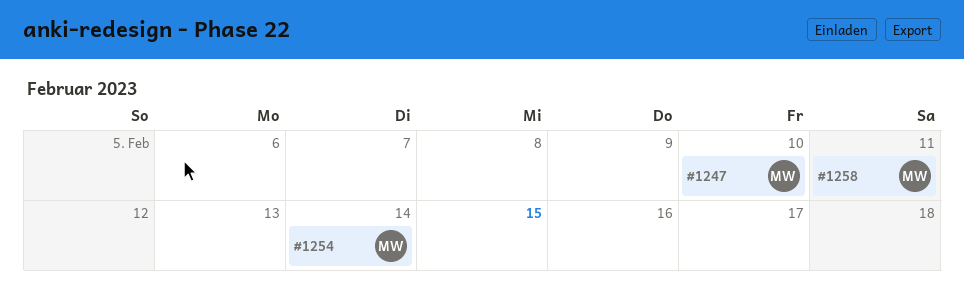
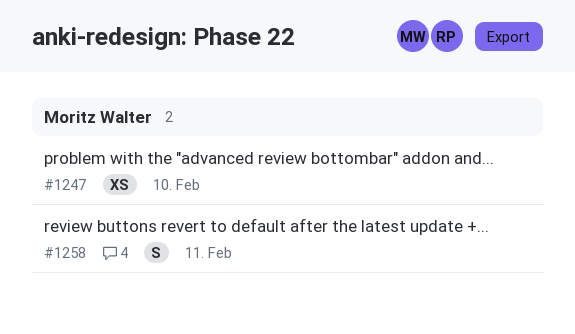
#1254: present -> none

